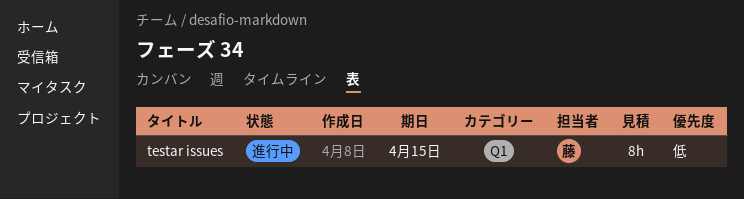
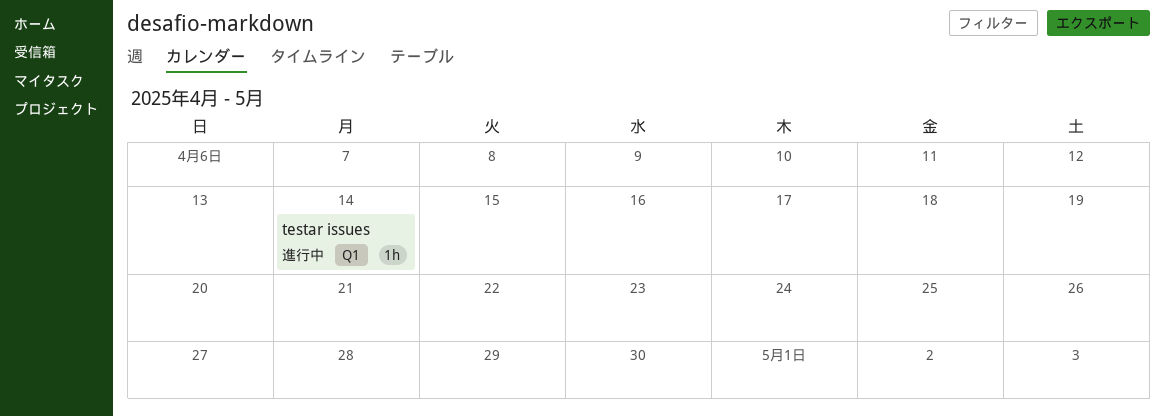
testar issues, estimate: 8h -> 1h
testar issues, due: Apr 15 -> Apr 14

